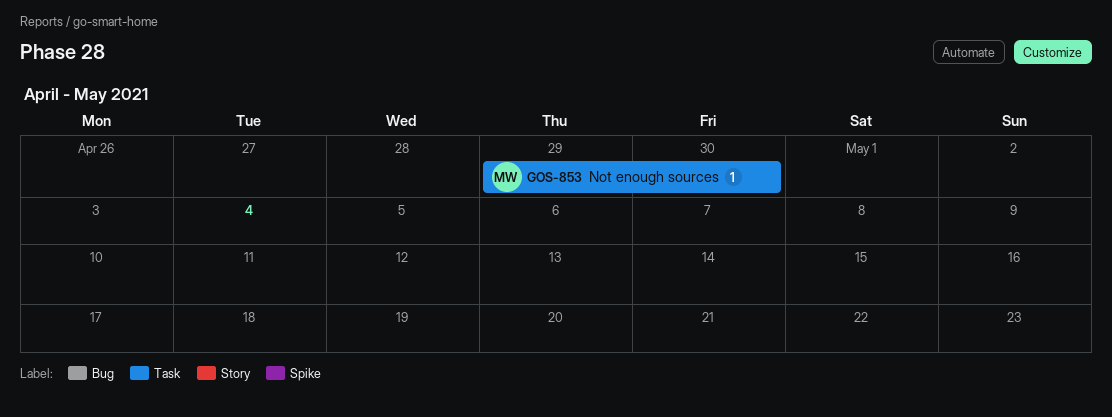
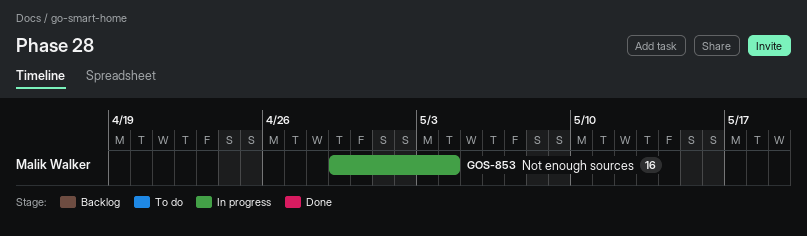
GOS-853, estimate: 1 -> 16
GOS-853, due: Apr 30 -> May 4

